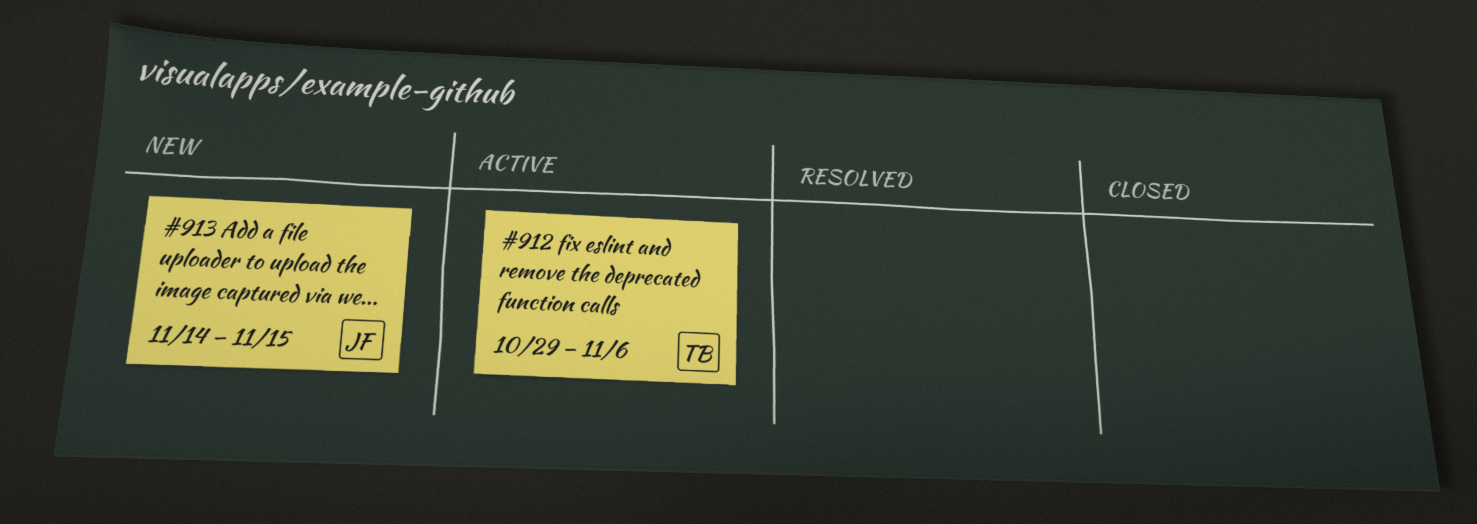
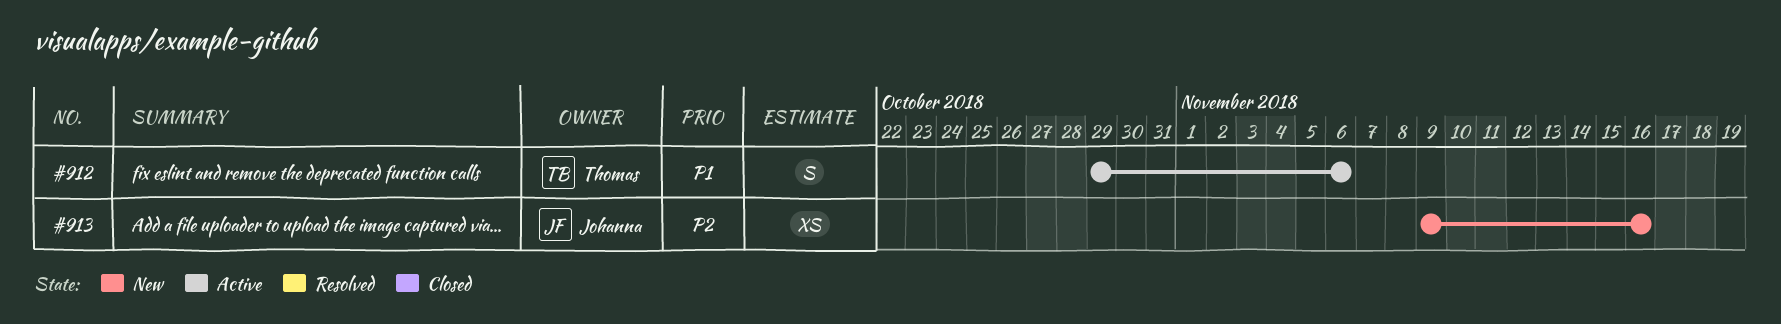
#913, start: Nov 14 -> Nov 9
#913, due: Nov 15 -> Nov 16

